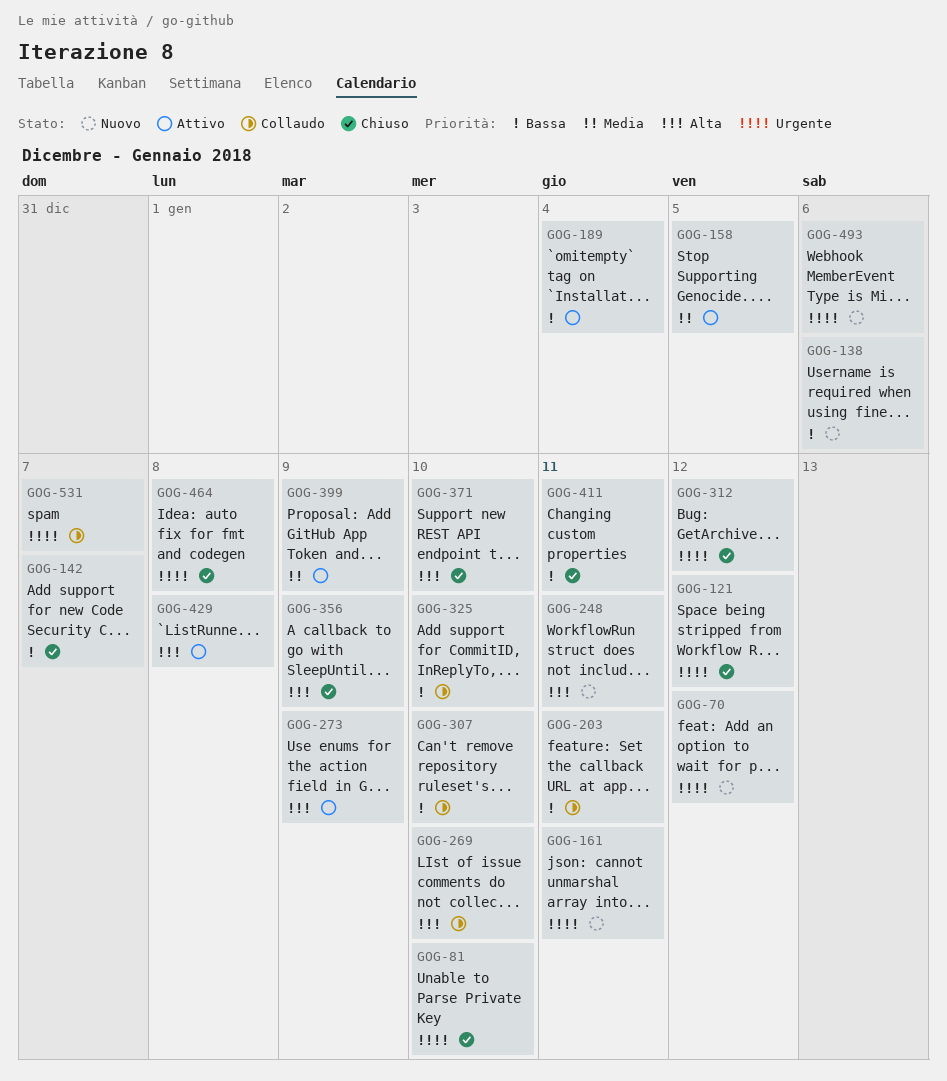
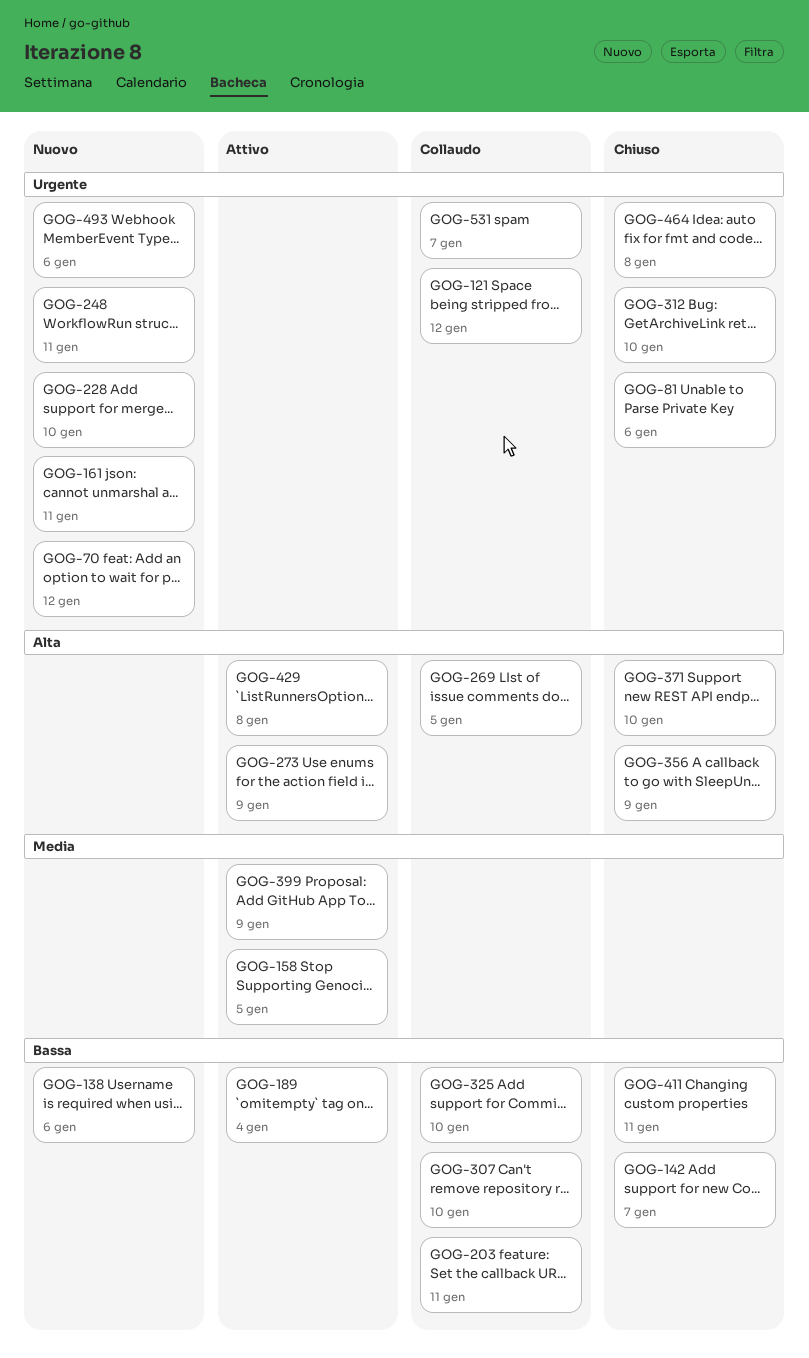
GOG-81, due: Jan 10 -> Jan 6
GOG-121, status: Chiuso -> Collaudo
GOG-228: none -> present
GOG-248, priority: Alta -> Urgente
GOG-269, due: Jan 10 -> Jan 5
GOG-312, due: Jan 12 -> Jan 10

